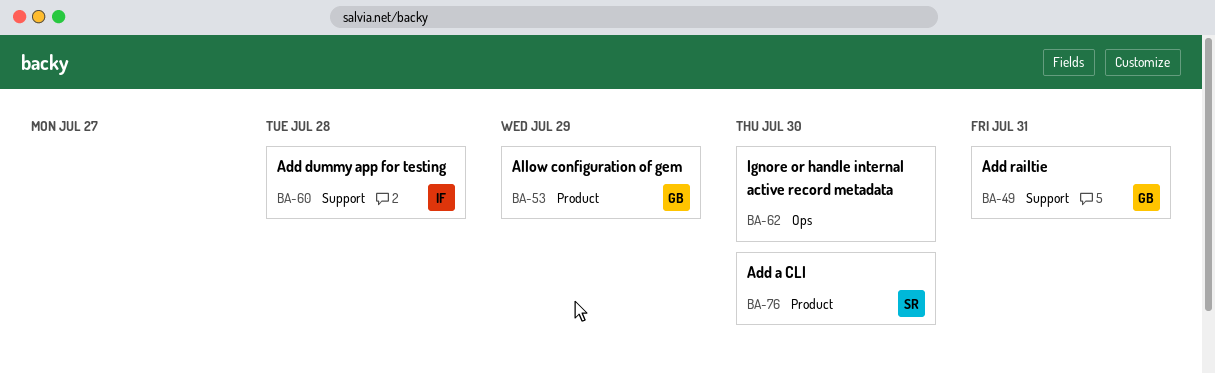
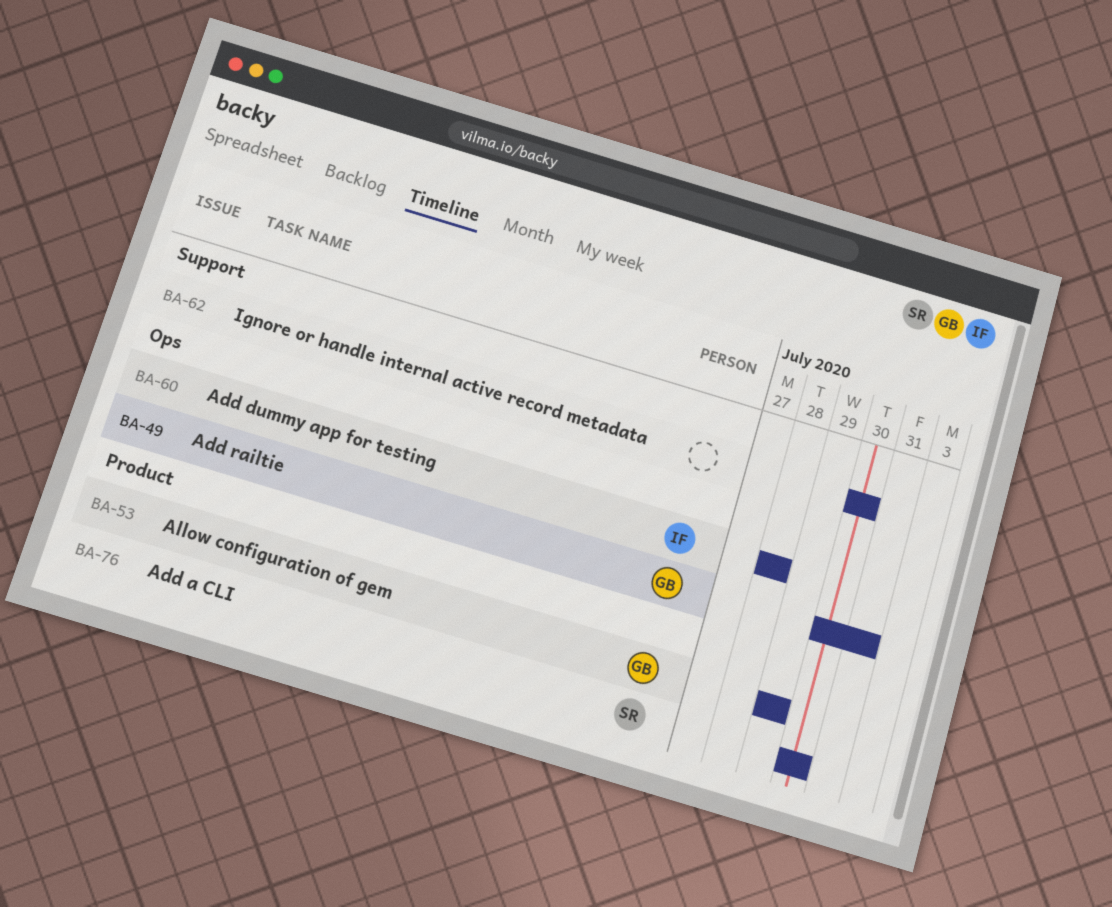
BA-49, label: Support -> Ops
BA-60, label: Support -> Ops
BA-62, label: Ops -> Support

